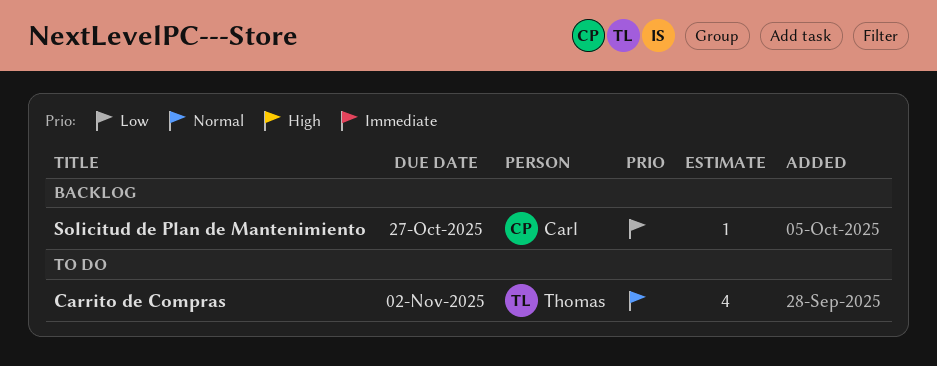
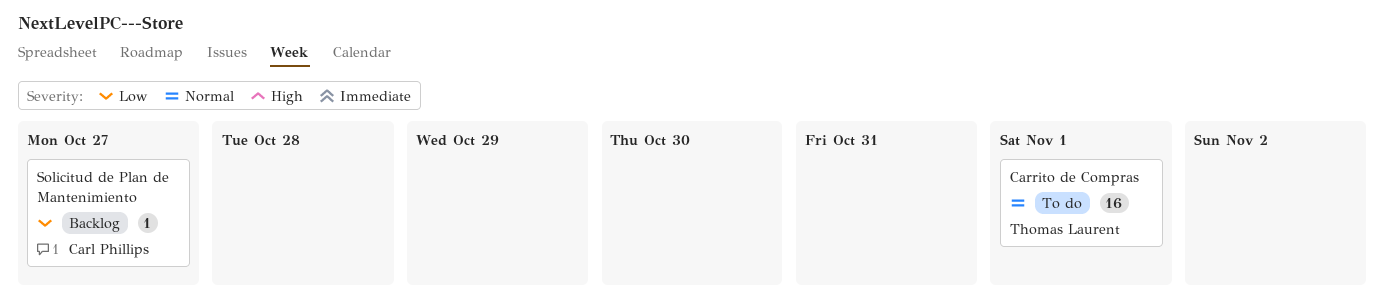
Carrito de Compras, estimate: 4 -> 16
Carrito de Compras, due: Nov 2 -> Nov 1

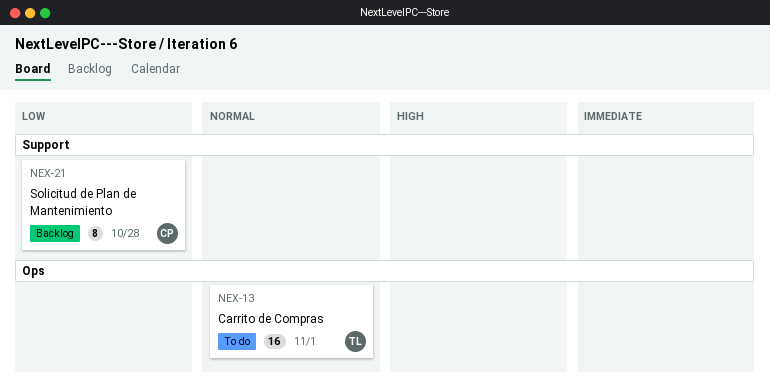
Solicitud de Plan de Mantenimiento, estimate: 1 -> 8
Solicitud de Plan de Mantenimiento, due: Oct 27 -> Oct 28

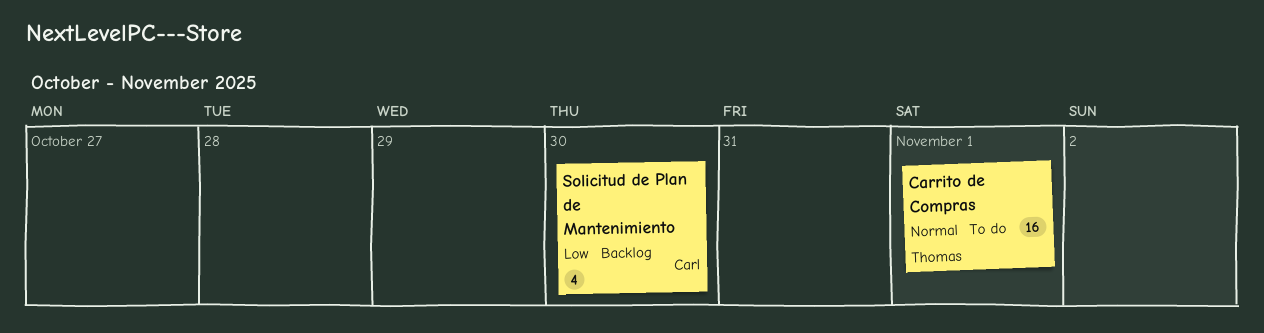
Solicitud de Plan de Mantenimiento, estimate: 8 -> 4
Solicitud de Plan de Mantenimiento, due: Oct 28 -> Oct 30

